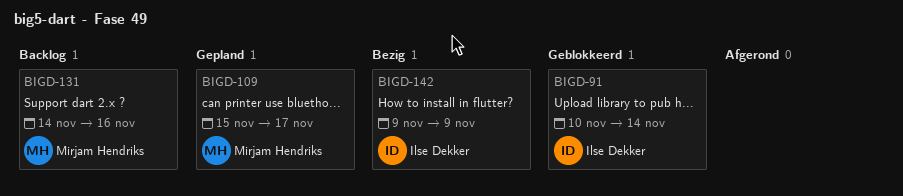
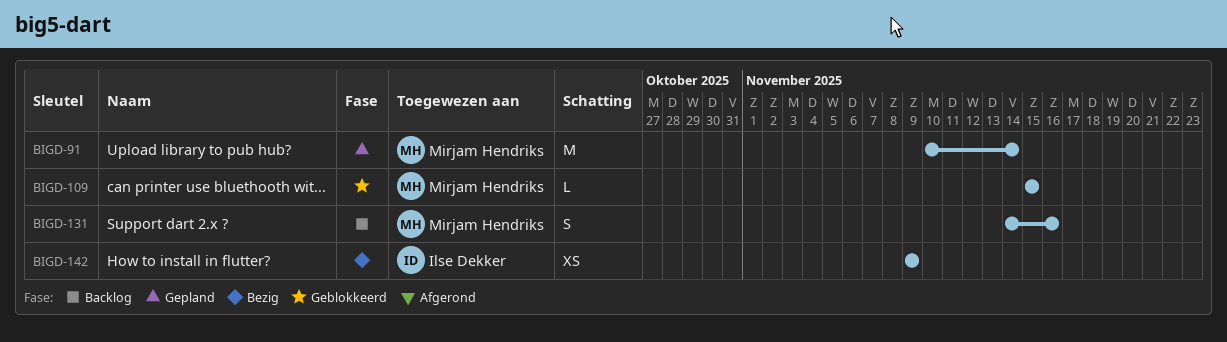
BIGD-91, status: Geblokkeerd -> Gepland
BIGD-91, owner: Ilse Dekker -> Mirjam Hendriks
BIGD-109, status: Gepland -> Geblokkeerd
BIGD-109, due: Nov 17 -> Nov 15

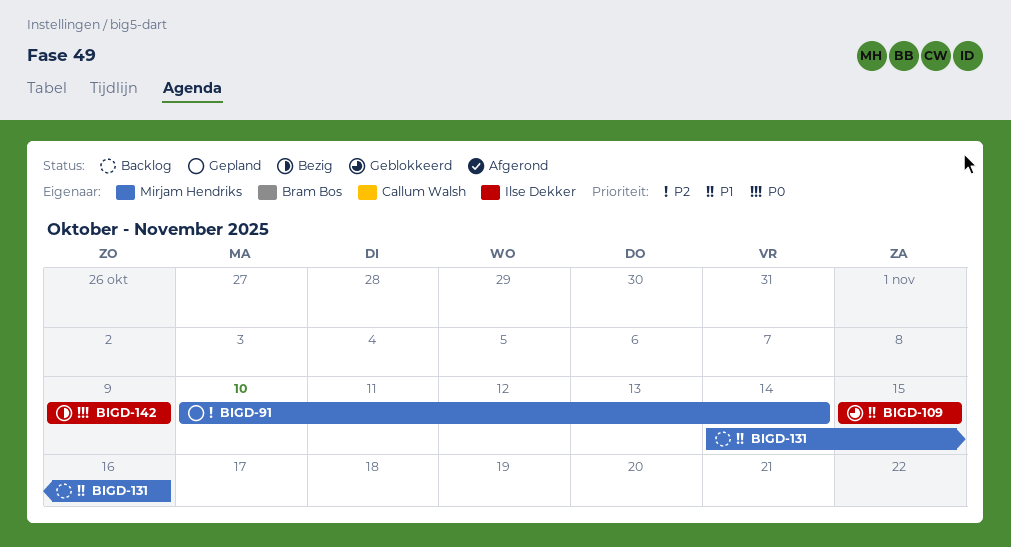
BIGD-109, owner: Mirjam Hendriks -> Ilse Dekker

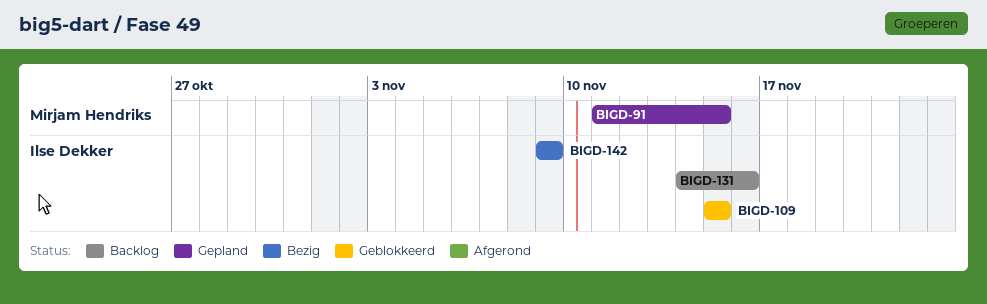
BIGD-91, start: Nov 10 -> Nov 11
BIGD-91, due: Nov 14 -> Nov 15
BIGD-131, owner: Mirjam Hendriks -> Ilse Dekker

